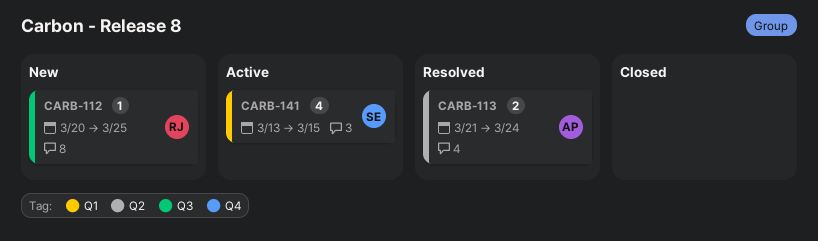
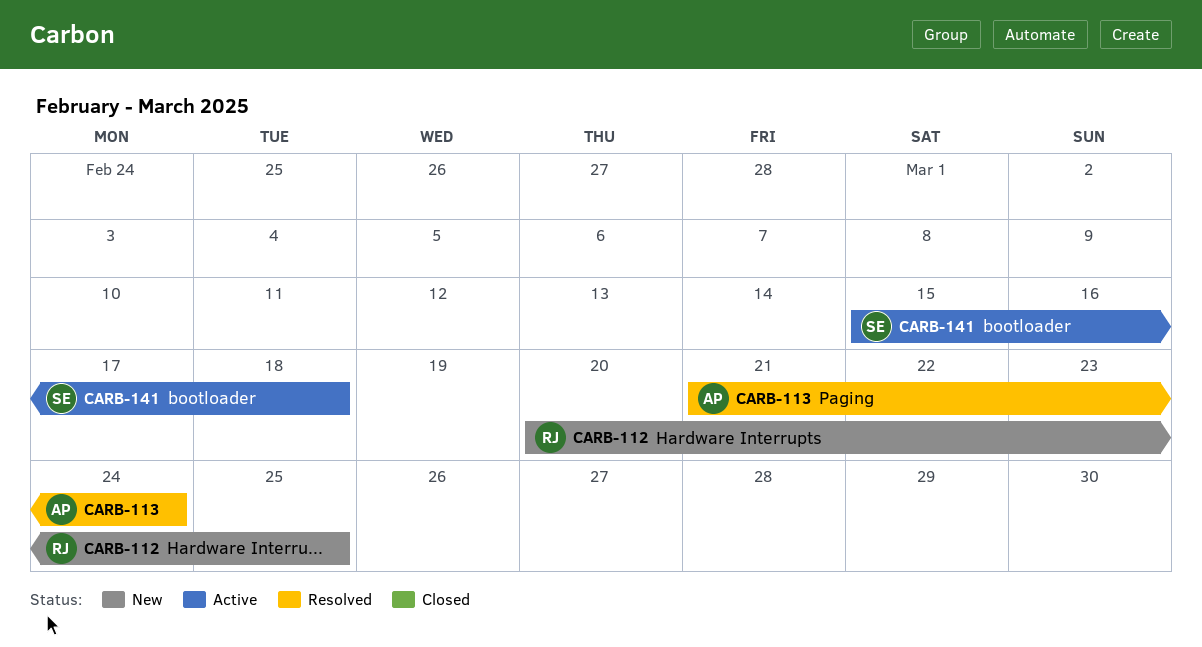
CARB-141, start: Mar 13 -> Mar 15
CARB-141, due: Mar 15 -> Mar 18

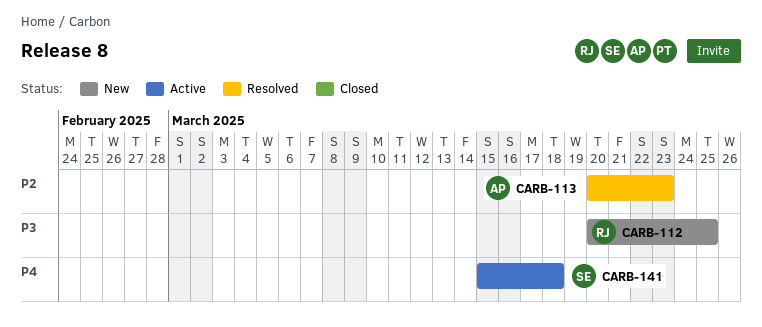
CARB-113, start: Mar 21 -> Mar 20
CARB-113, due: Mar 24 -> Mar 23

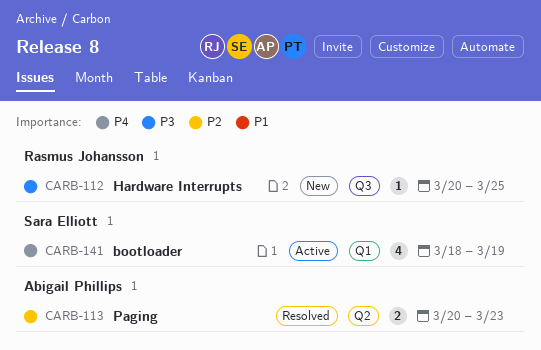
CARB-141, start: Mar 15 -> Mar 18
CARB-141, due: Mar 18 -> Mar 19

